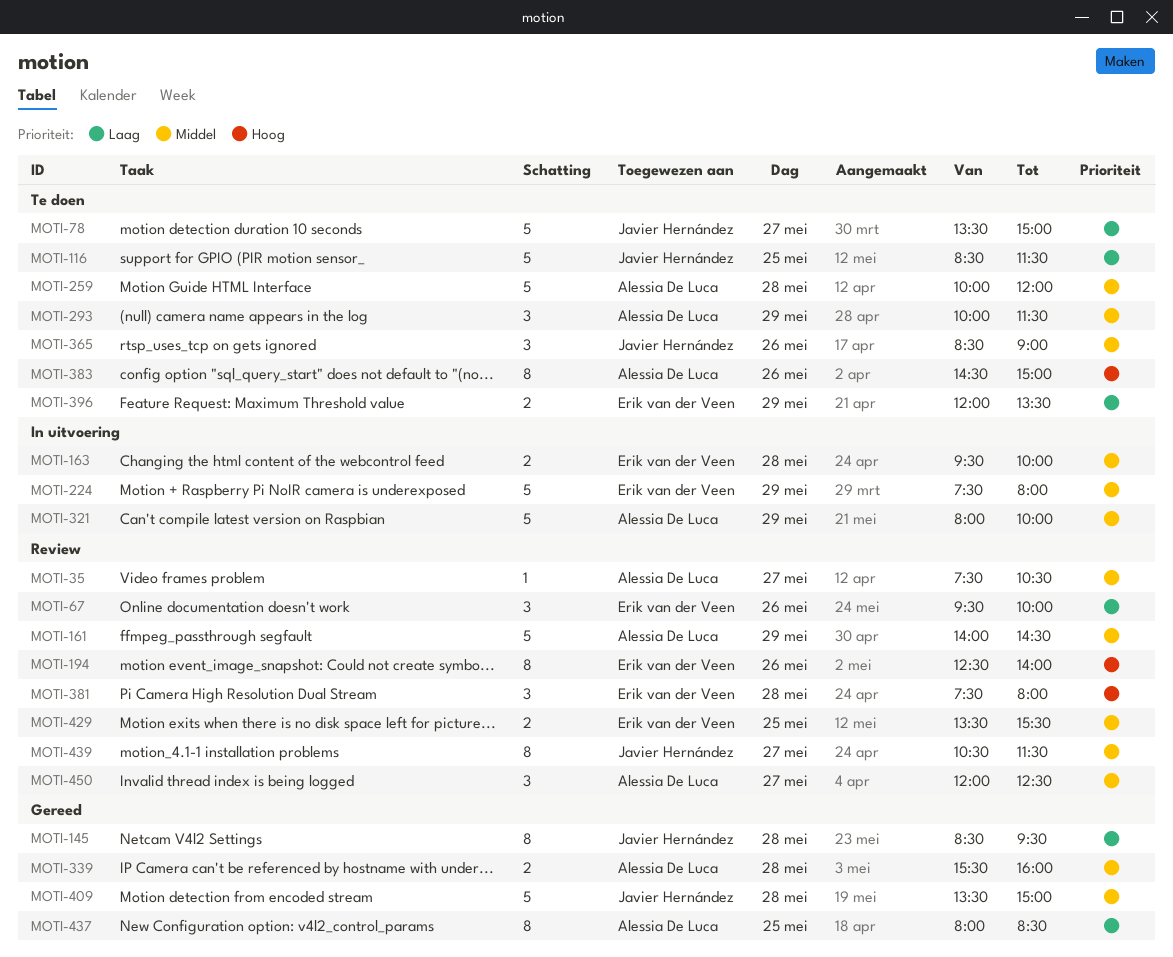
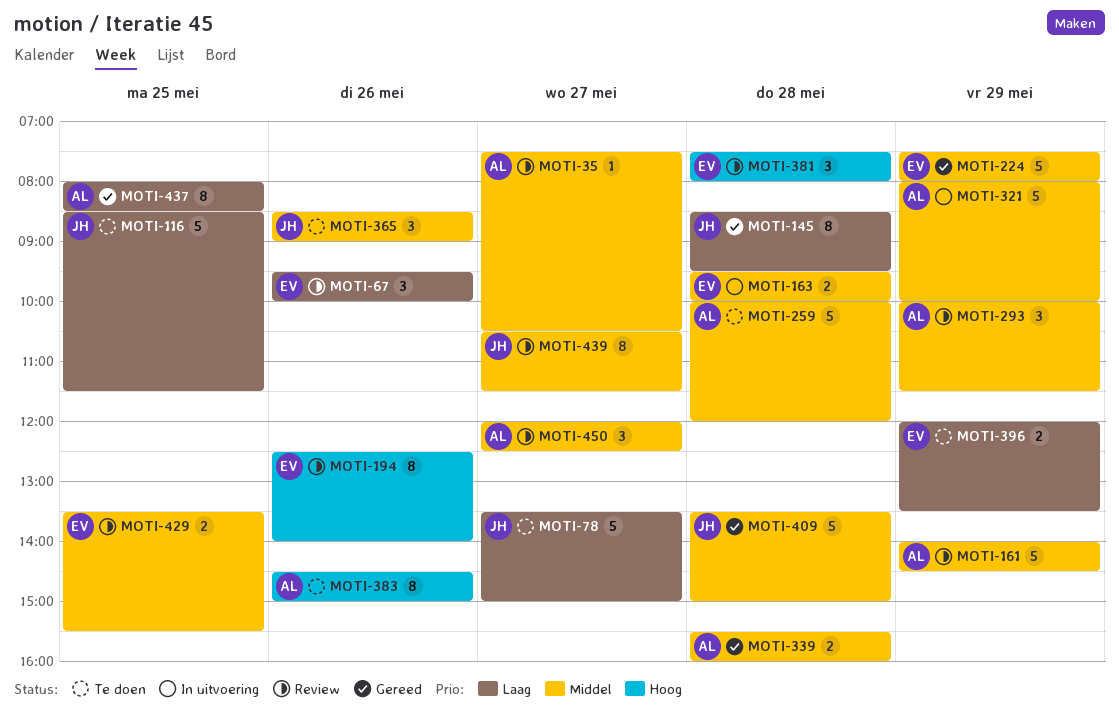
MOTI-224, status: In uitvoering -> Gereed
MOTI-293, status: Te doen -> Review

